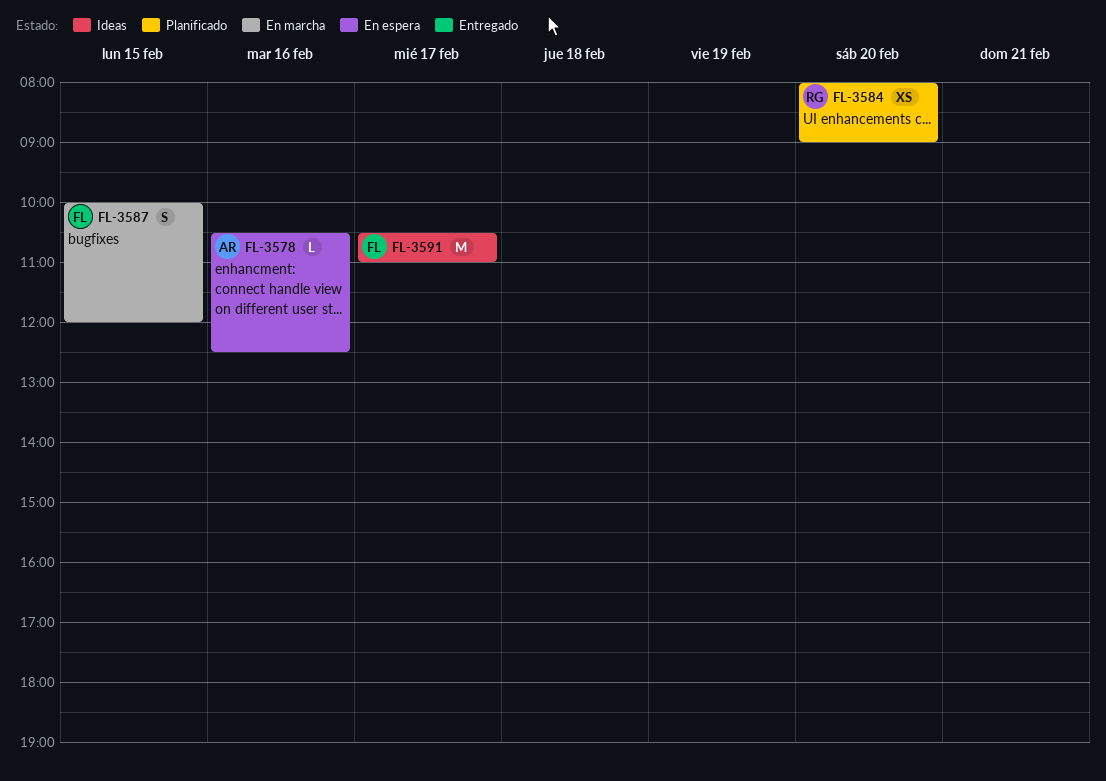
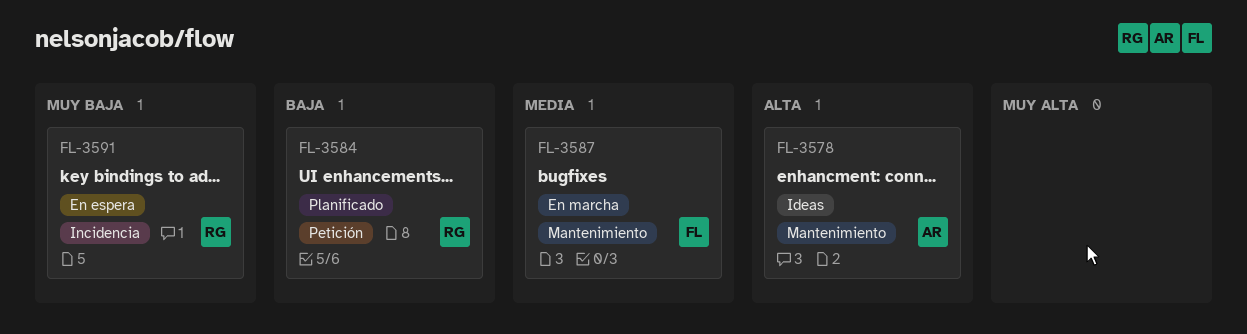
FL-3578, status: En espera -> Ideas
FL-3591, status: Ideas -> En espera
FL-3591, owner: FL -> RG

